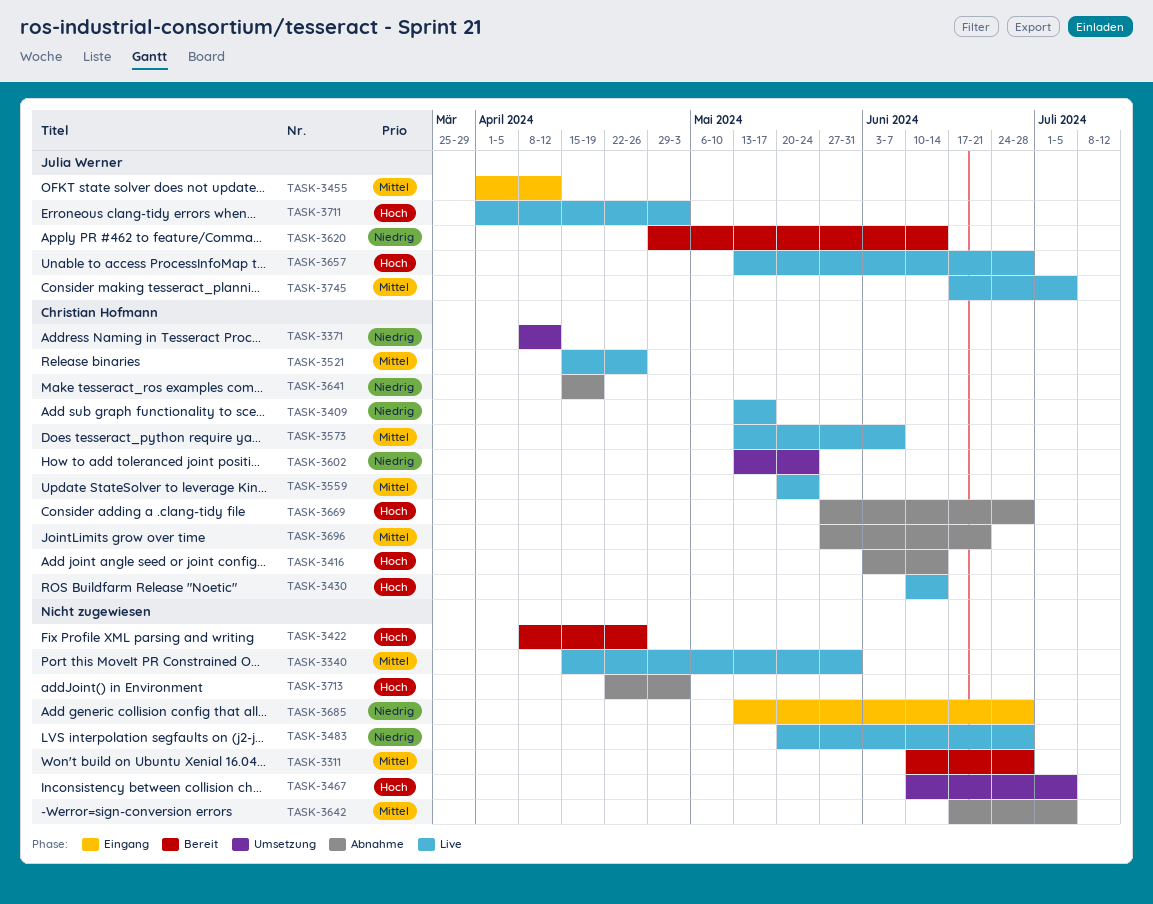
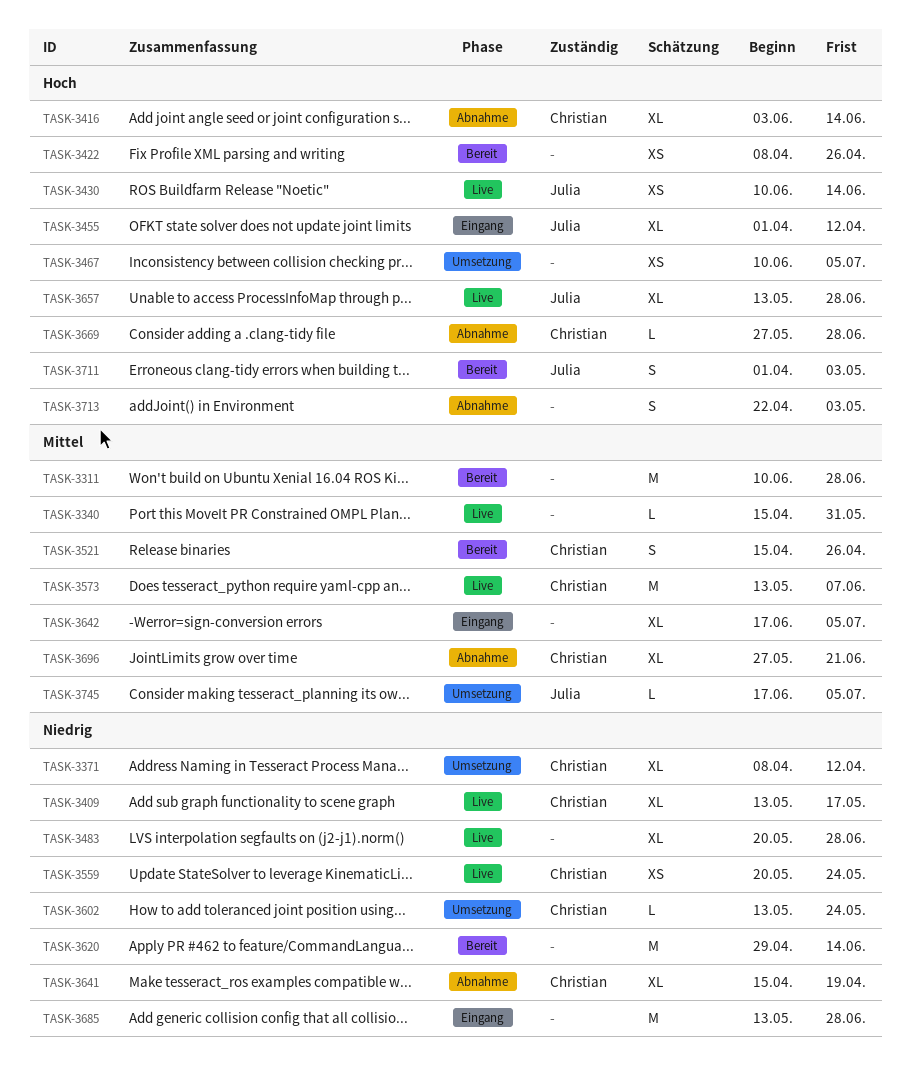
TASK-3430, owner: Christian Hofmann -> Julia Werner
TASK-3455, priority: Mittel -> Hoch
TASK-3521, status: Live -> Bereit
TASK-3559, priority: Mittel -> Niedrig
TASK-3620, owner: Julia Werner -> none
TASK-3642, status: Abnahme -> Eingang
TASK-3711, status: Live -> Bereit
TASK-3745, status: Live -> Umsetzung

